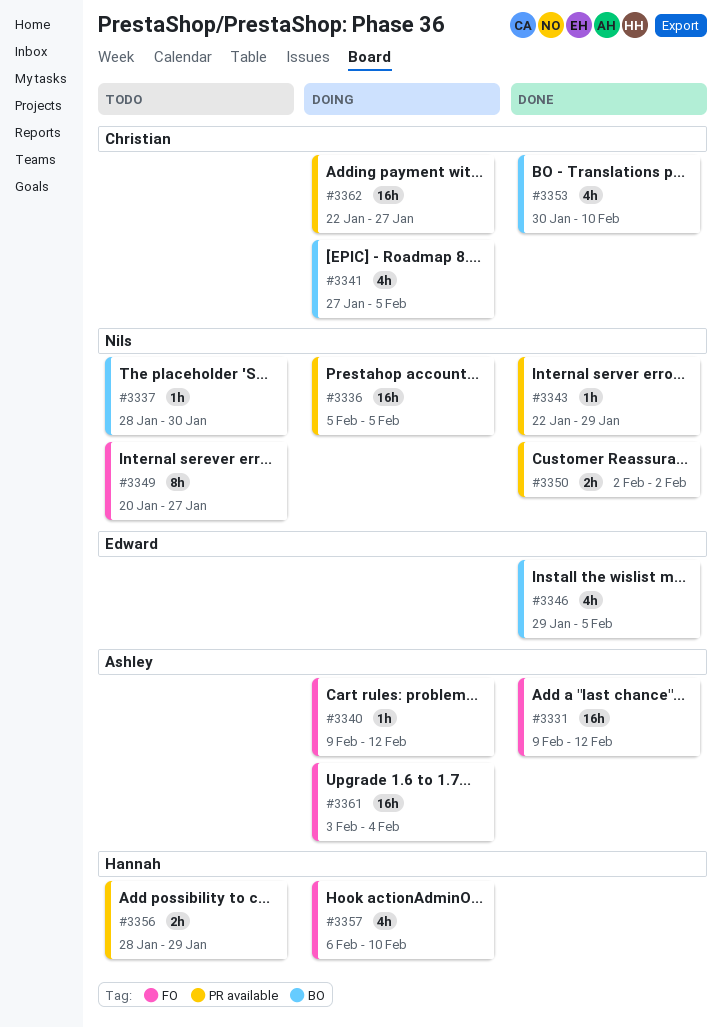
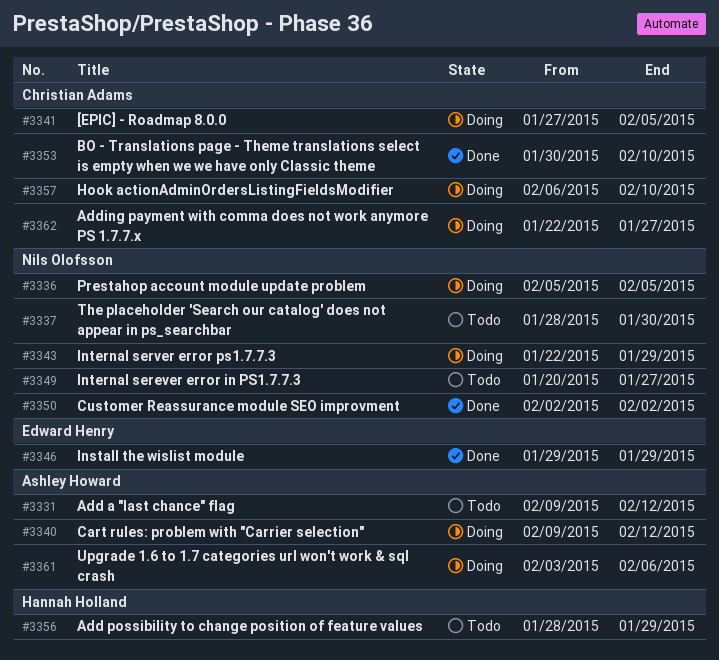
#3331, status: Done -> Todo
#3343, status: Done -> Doing
#3346, due: Feb 5 -> Jan 29
#3357, owner: Hannah Holland -> Christian Adams
#3361, due: Feb 4 -> Feb 6

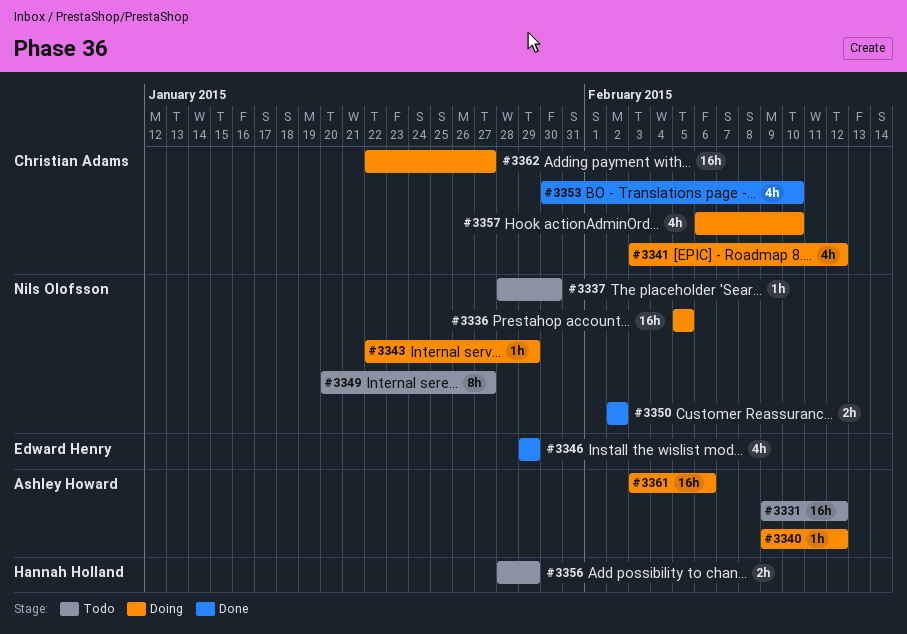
#3341, start: Jan 27 -> Feb 3
#3341, due: Feb 5 -> Feb 12

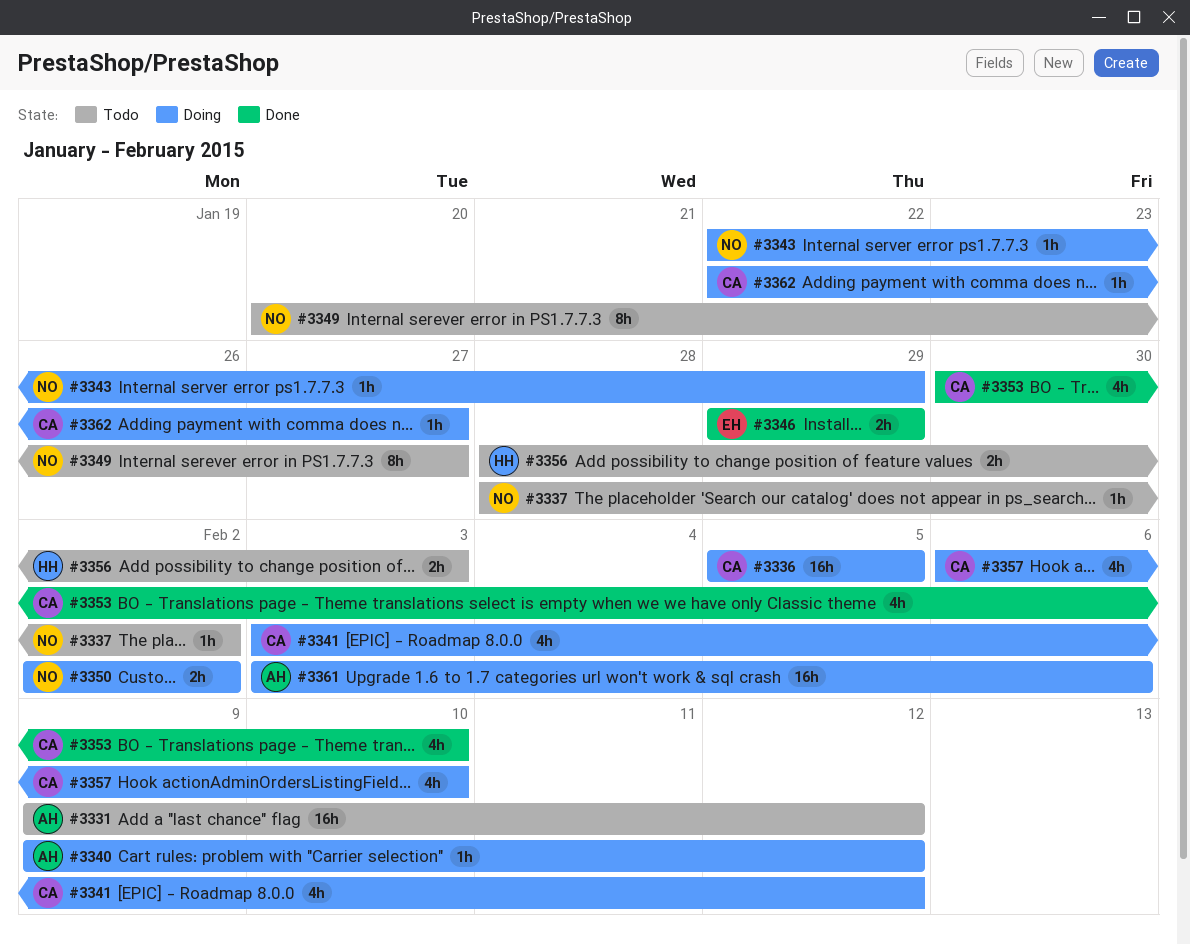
#3336, owner: Nils Olofsson -> Christian Adams
#3337, due: Jan 30 -> Feb 2
#3346, estimate: 4h -> 2h
#3350, status: Done -> Doing
#3356, due: Jan 29 -> Feb 3
#3362, estimate: 16h -> 1h

